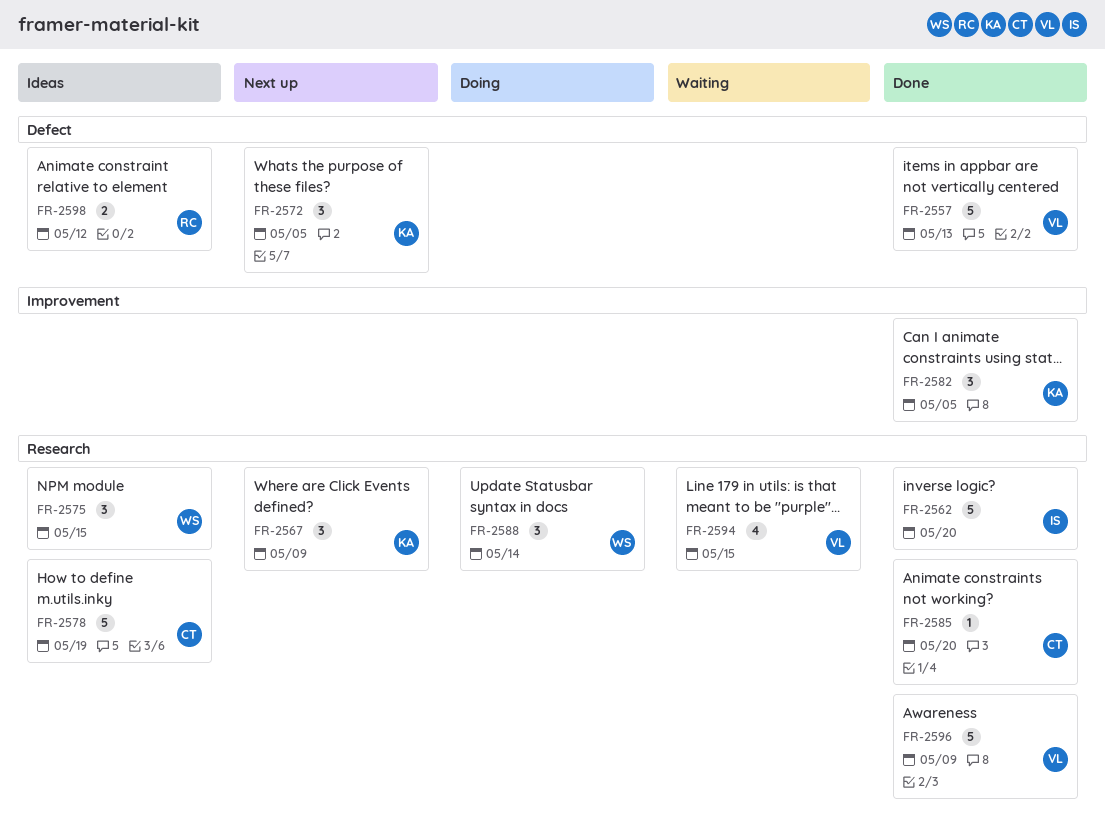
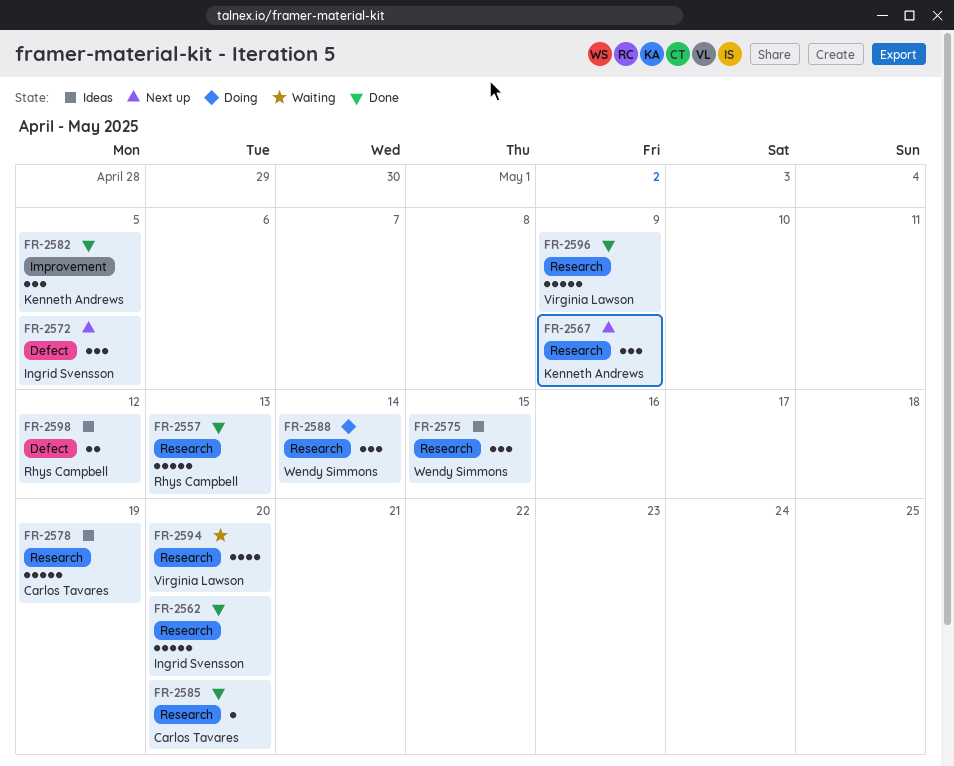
FR-2557, owner: Virginia Lawson -> Rhys Campbell
FR-2557, label: Defect -> Research
FR-2572, owner: Kenneth Andrews -> Ingrid Svensson
FR-2594, due: May 15 -> May 20

